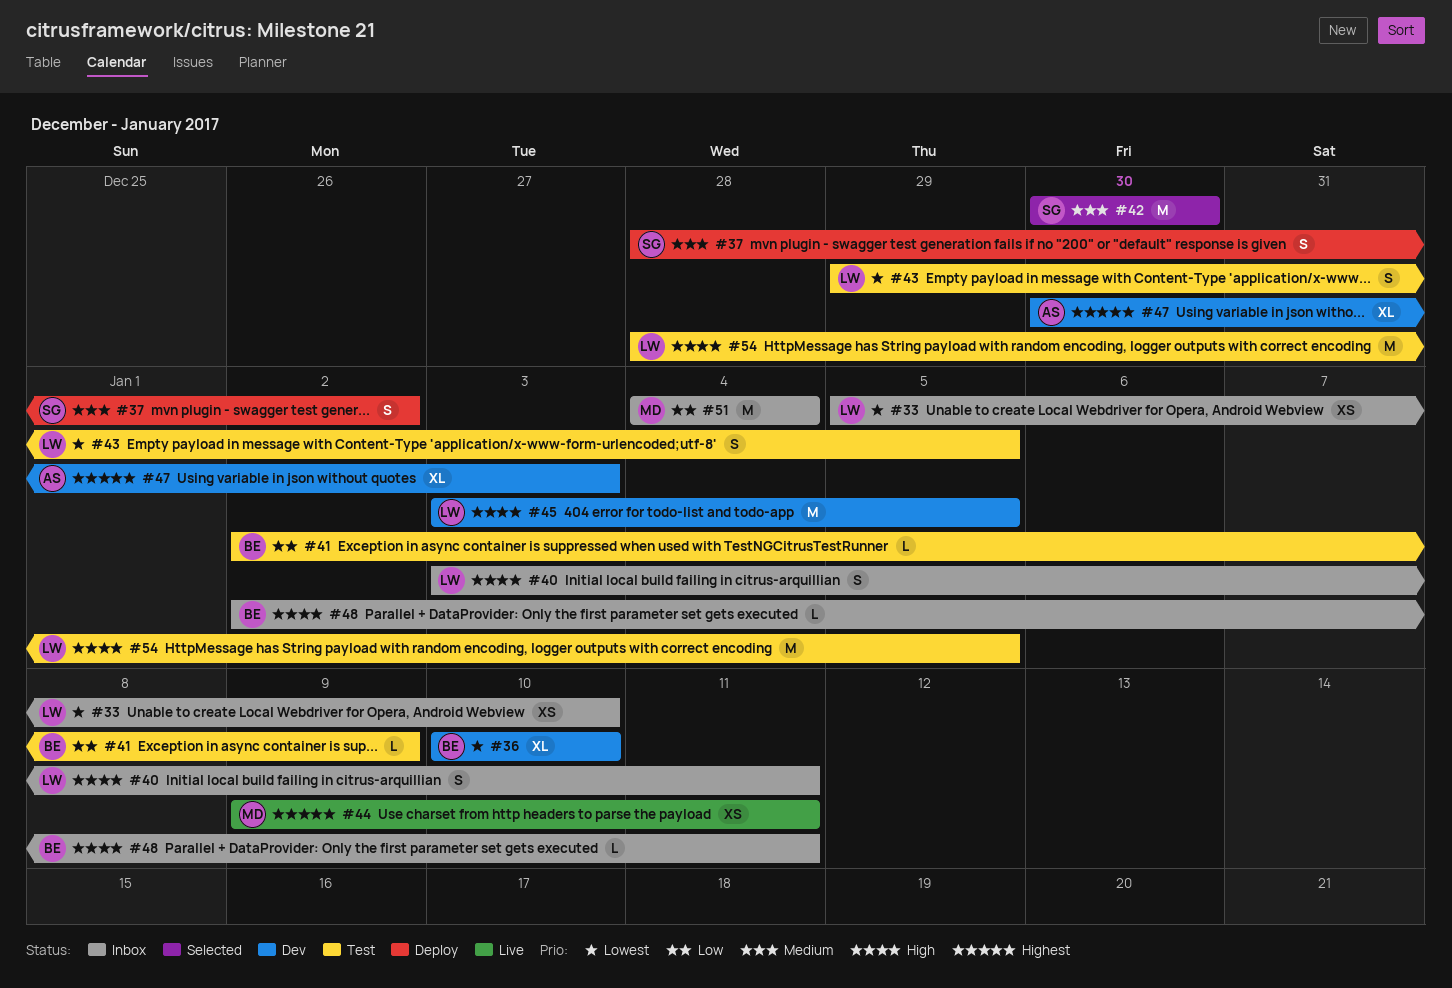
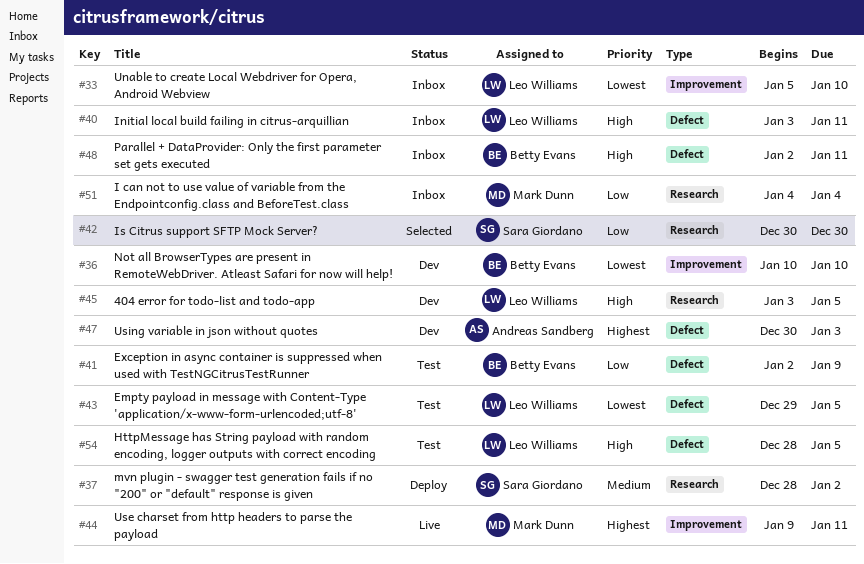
#42, priority: Medium -> Low

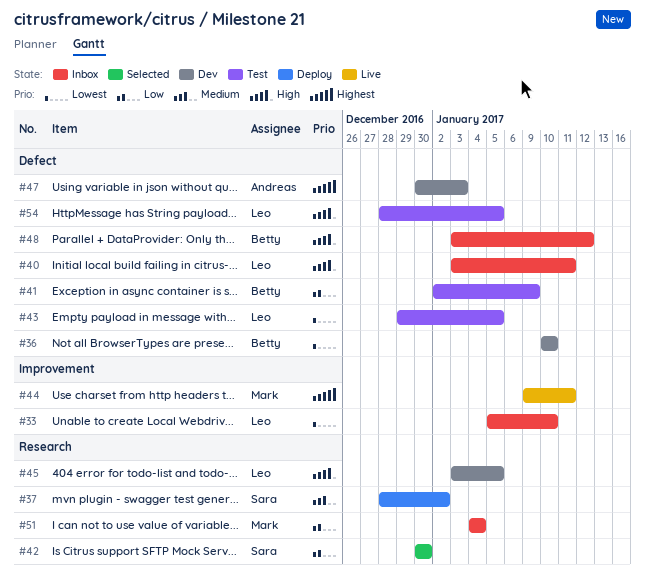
#36, label: Improvement -> Defect
#48, start: Jan 2 -> Jan 3
#48, due: Jan 11 -> Jan 12

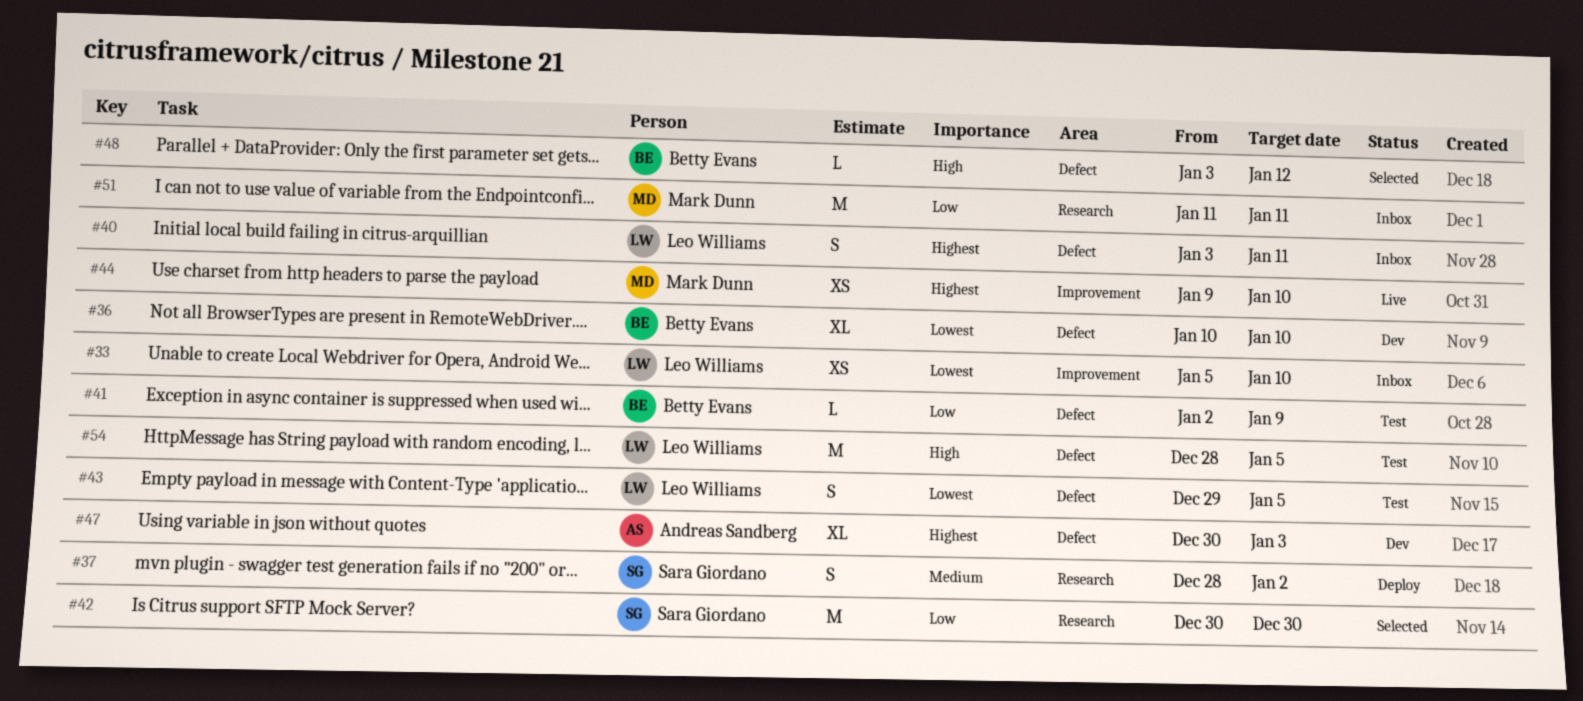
#40, priority: High -> Highest
#44, due: Jan 11 -> Jan 10
#45: present -> none
#48, status: Inbox -> Selected
#51, start: Jan 4 -> Jan 11
#51, due: Jan 4 -> Jan 11

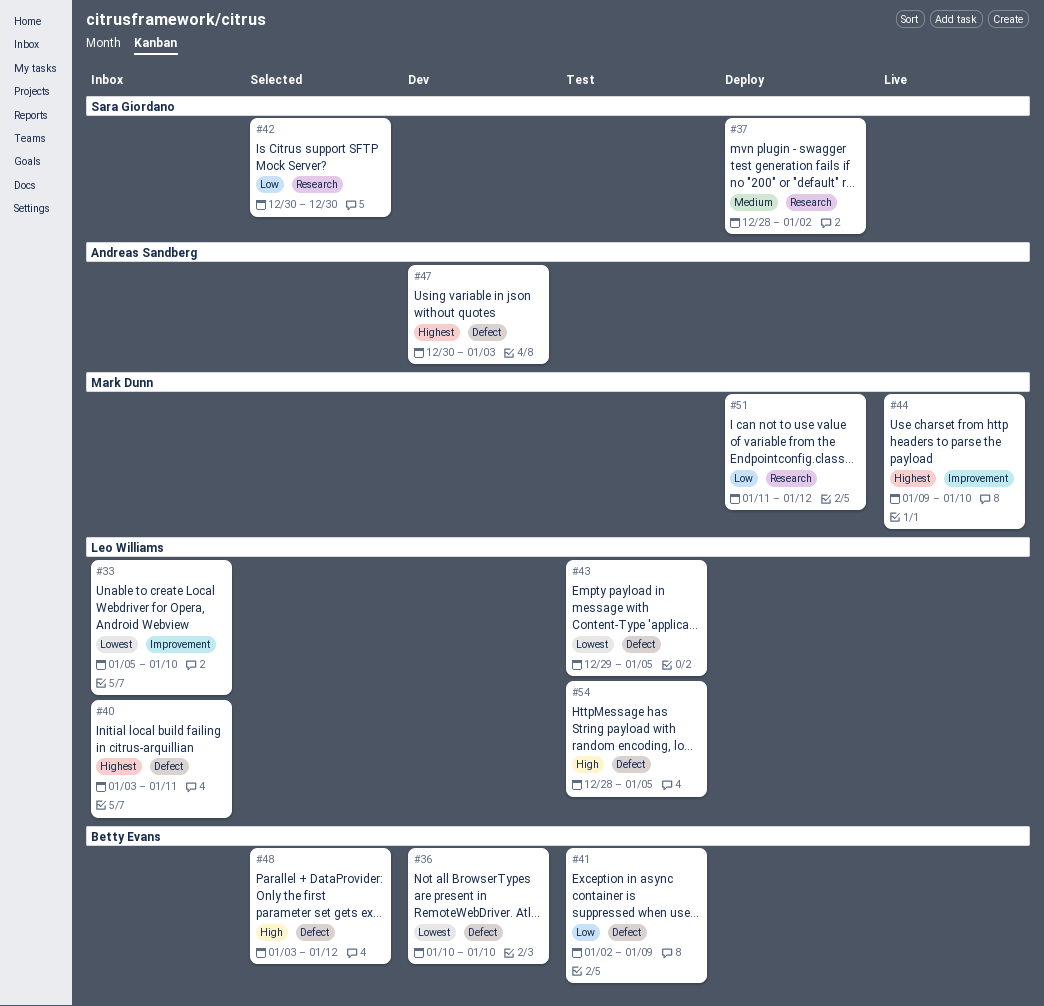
#51, status: Inbox -> Deploy
#51, due: Jan 11 -> Jan 12

